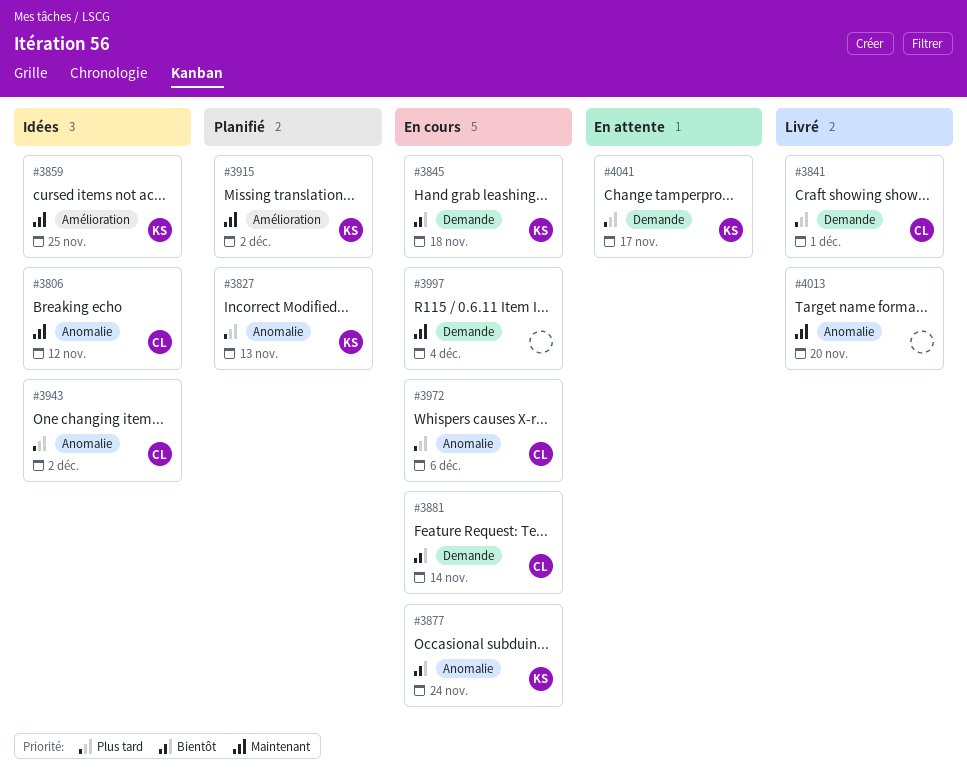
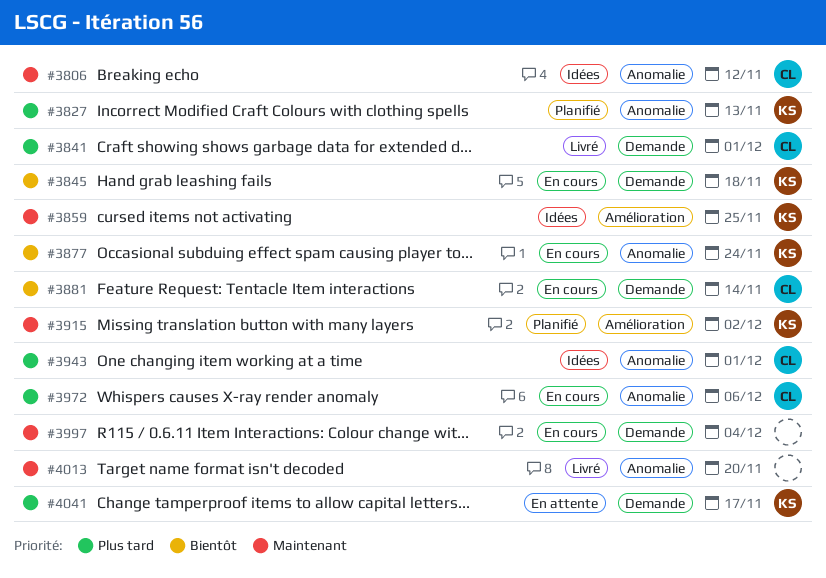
#3943, due: Dec 2 -> Dec 1

